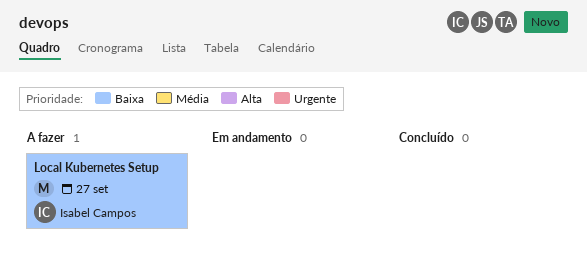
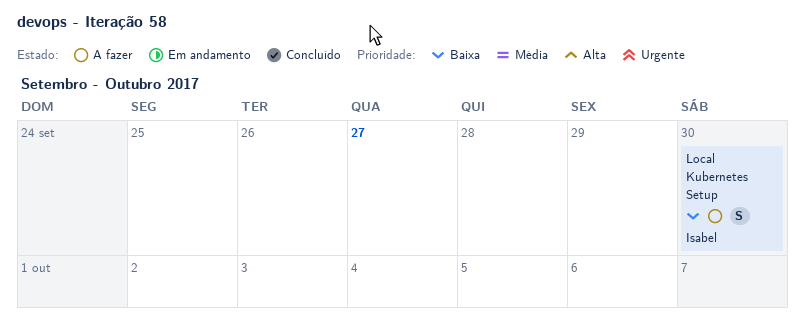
Local Kubernetes Setup, estimate: M -> S
Local Kubernetes Setup, due: Sep 27 -> Sep 30

